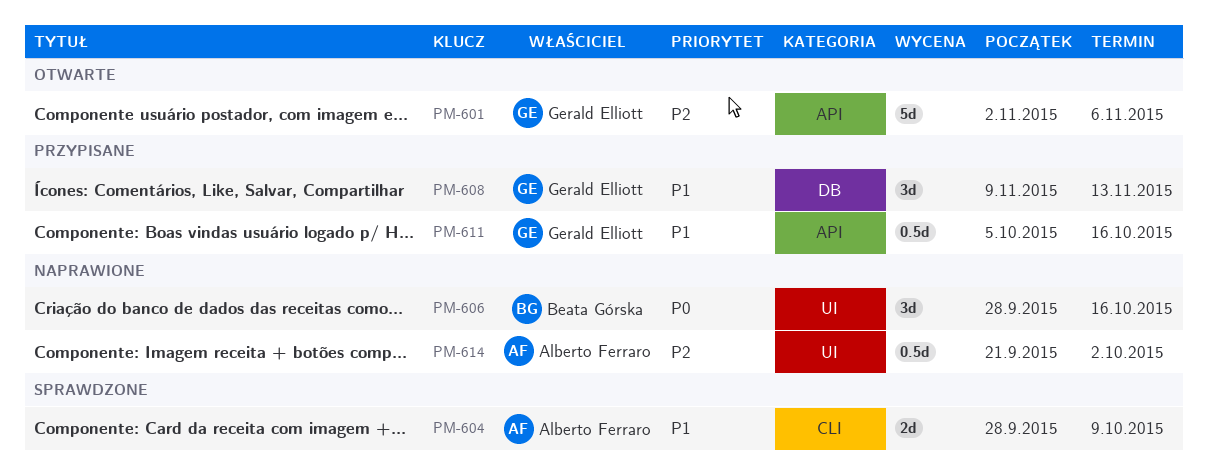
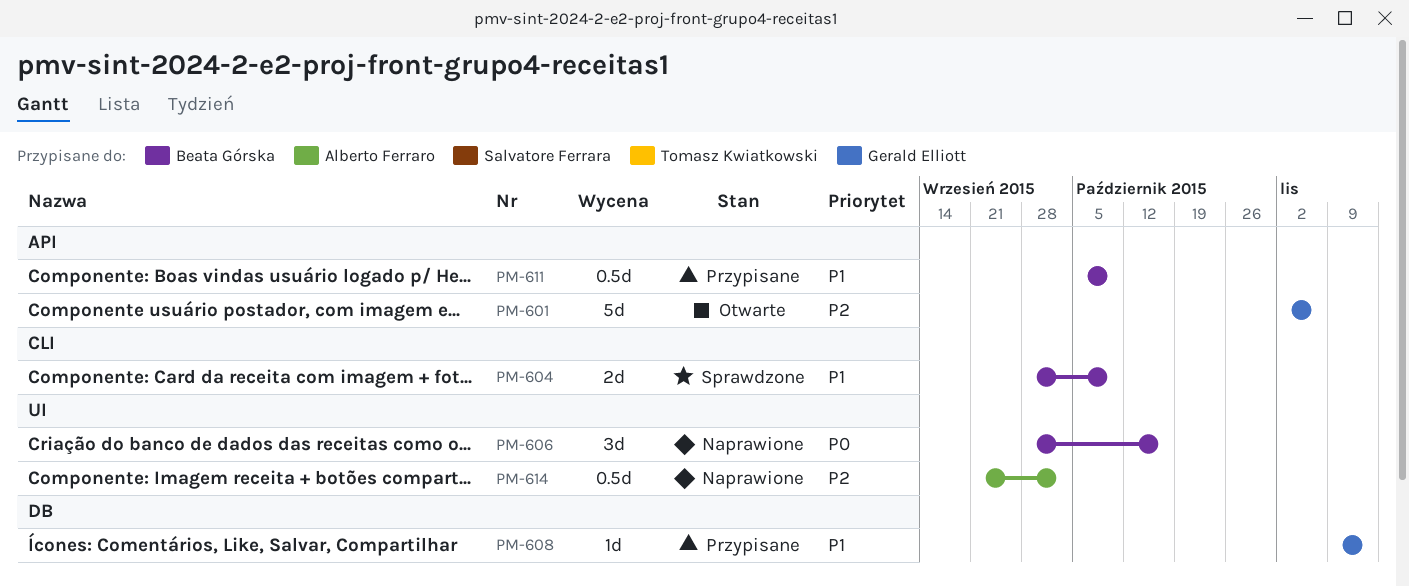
PM-604, owner: Alberto Ferraro -> Beata Górska
PM-608, estimate: 3d -> 1d
PM-611, owner: Gerald Elliott -> Beata Górska
PM-611, due: Oct 16 -> Oct 9

